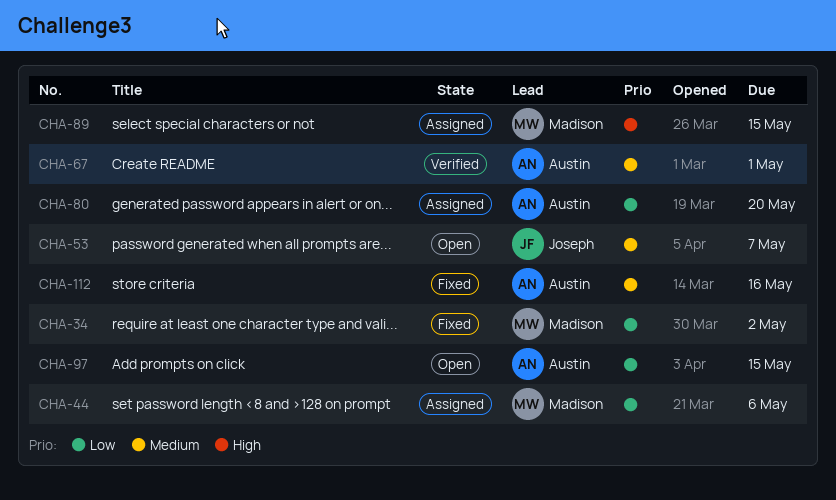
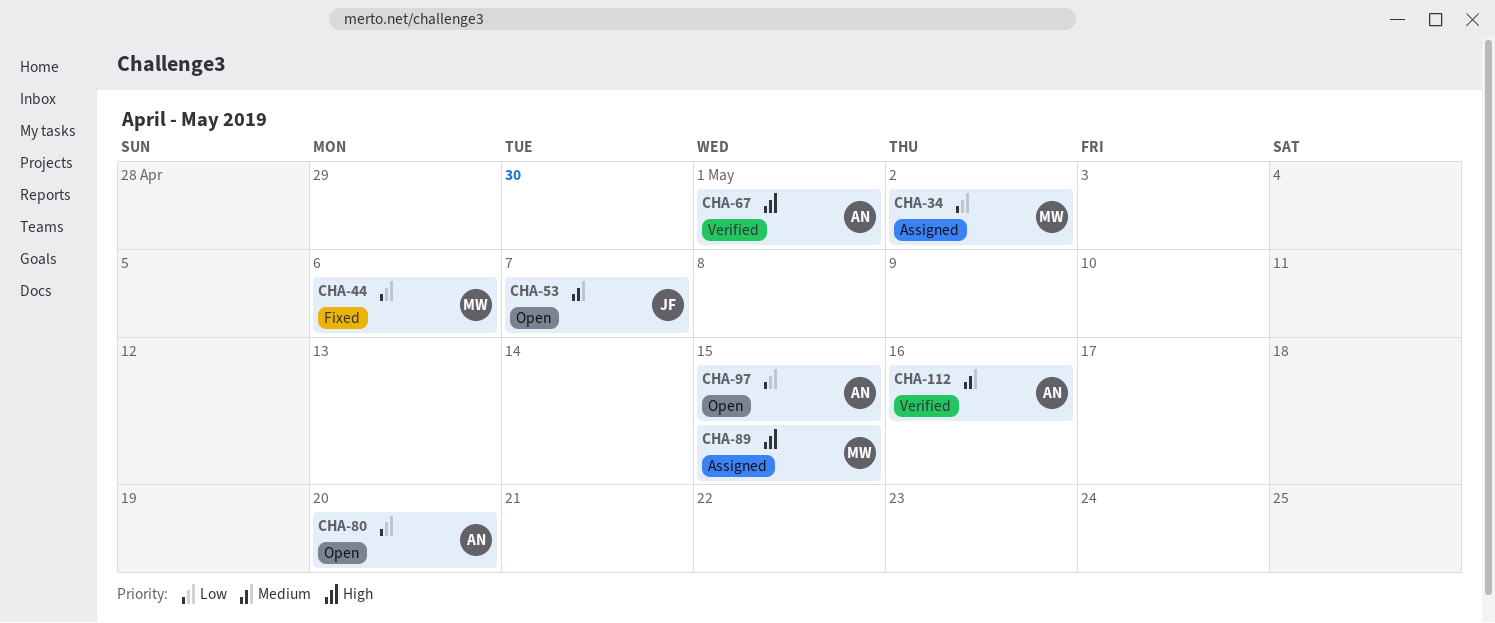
CHA-34, status: Fixed -> Assigned
CHA-44, status: Assigned -> Fixed
CHA-67, priority: Medium -> High
CHA-80, status: Assigned -> Open
CHA-112, status: Fixed -> Verified

